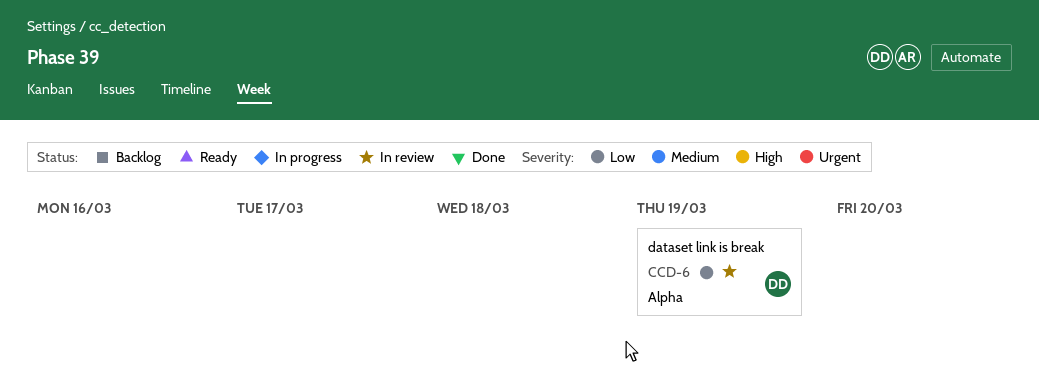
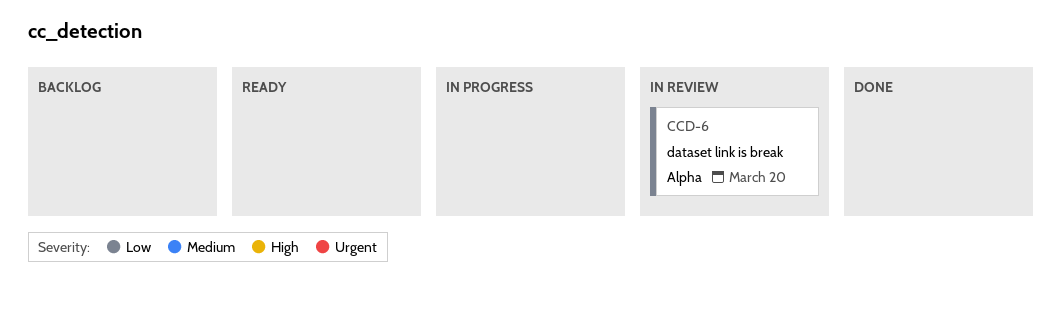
CCD-6, due: Mar 19 -> Mar 20

